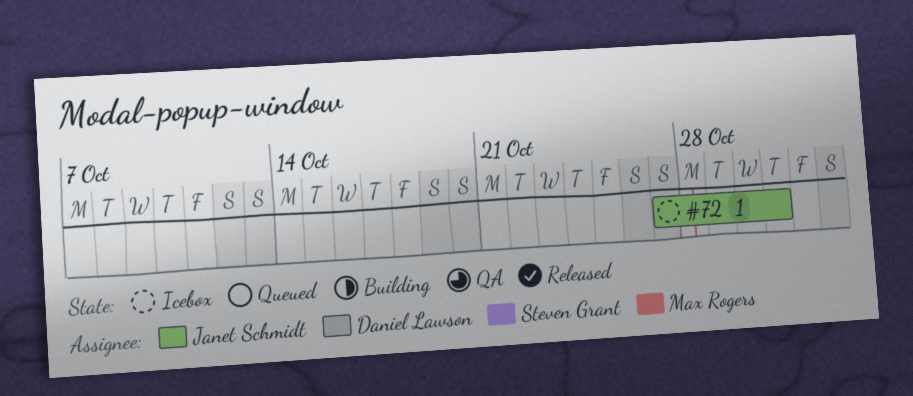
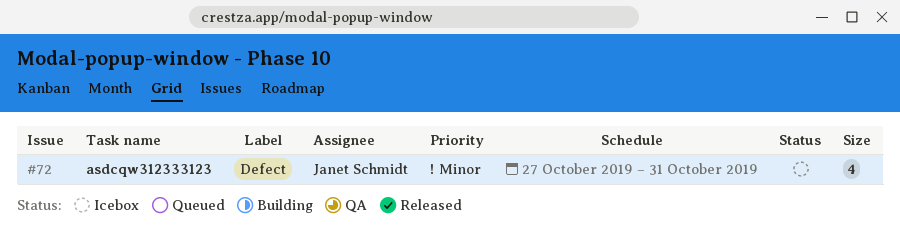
#72, estimate: 1 -> 4

